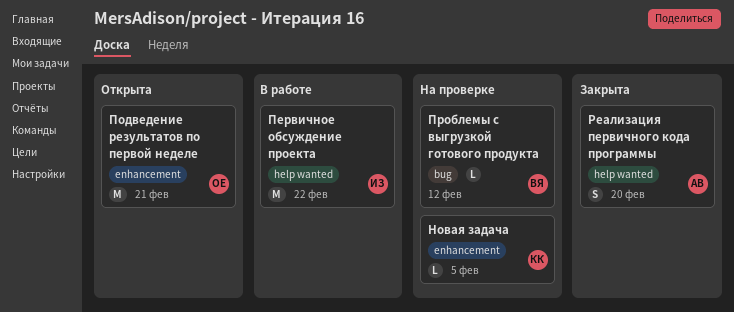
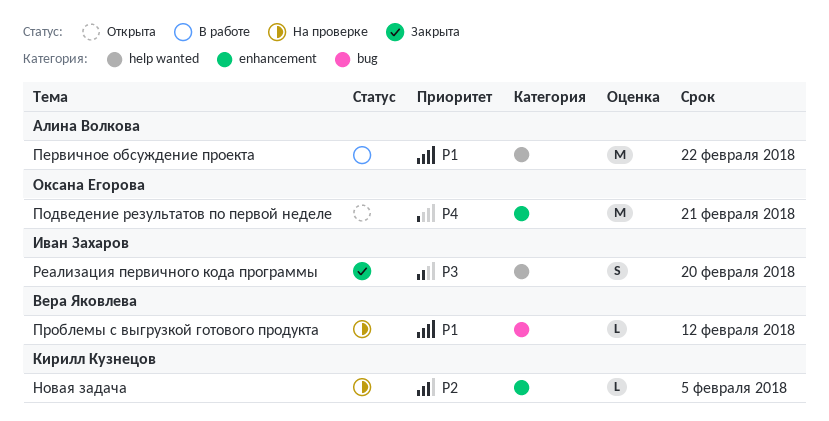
Первичное обсуждение проекта, owner: Иван Захаров -> Алина Волкова
Реализация первичного кода программы, owner: Алина Волкова -> Иван Захаров

